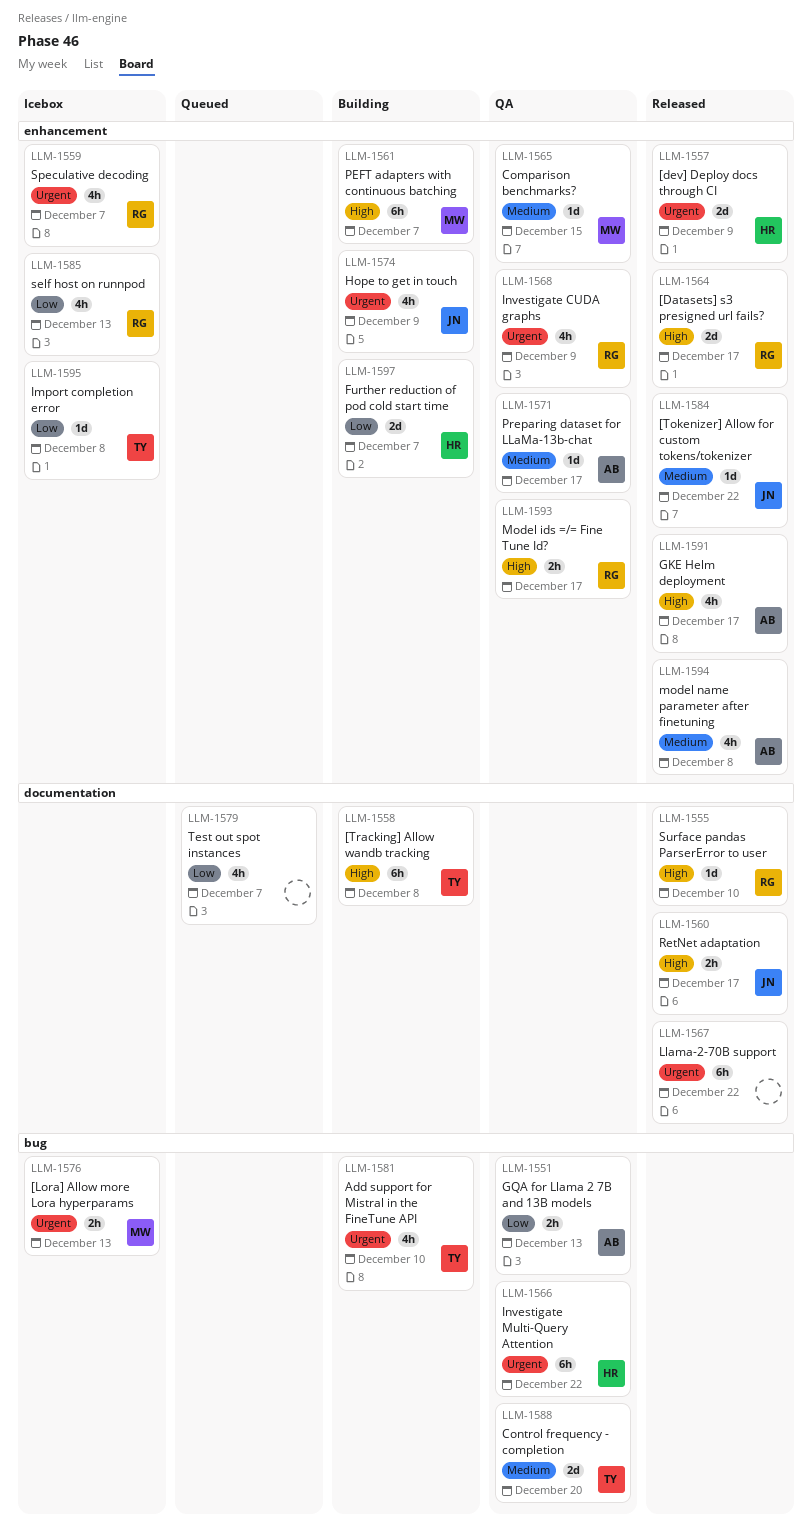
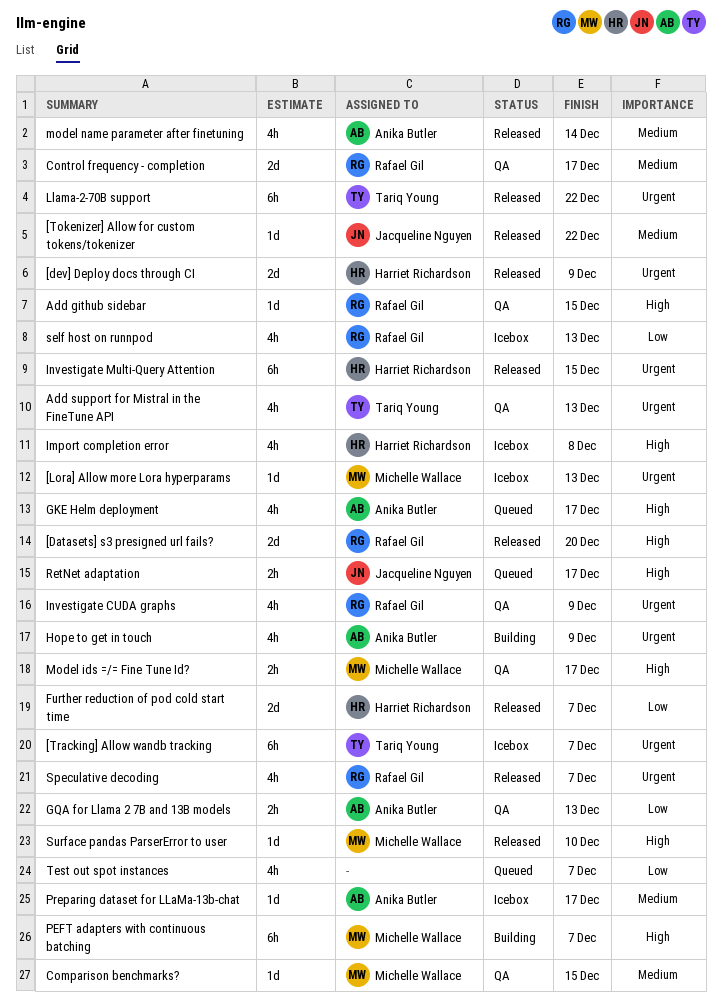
[Datasets] s3 presigned url fails?, due: Dec 17 -> Dec 20
[Lora] Allow more Lora hyperparams, estimate: 2h -> 1d
[Tracking] Allow wandb tracking, status: Building -> Icebox
[Tracking] Allow wandb tracking, priority: High -> Urgent
[Tracking] Allow wandb tracking, due: Dec 8 -> Dec 7
Add github sidebar: none -> present
Add support for Mistral in the FineTune API, status: Building -> QA
Add support for Mistral in the FineTune API, due: Dec 10 -> Dec 13
Control frequency - completion, owner: Tariq Young -> Rafael Gil
Control frequency - completion, due: Dec 20 -> Dec 17
Further reduction of pod cold start time, status: Building -> Released
GKE Helm deployment, status: Released -> Queued
Hope to get in touch, owner: Jacqueline Nguyen -> Anika Butler
Import completion error, owner: Tariq Young -> Harriet Richardson
Import completion error, priority: Low -> High
Import completion error, estimate: 1d -> 4h
Investigate Multi-Query Attention, status: QA -> Released
Investigate Multi-Query Attention, due: Dec 22 -> Dec 15
Llama-2-70B support, owner: none -> Tariq Young
Model ids =/= Fine Tune Id?, owner: Rafael Gil -> Michelle Wallace
model name parameter after finetuning, due: Dec 8 -> Dec 14
Preparing dataset for LLaMa-13b-chat, status: QA -> Icebox
RetNet adaptation, status: Released -> Queued
Speculative decoding, status: Icebox -> Released
Surface pandas ParserError to user, owner: Rafael Gil -> Michelle Wallace

